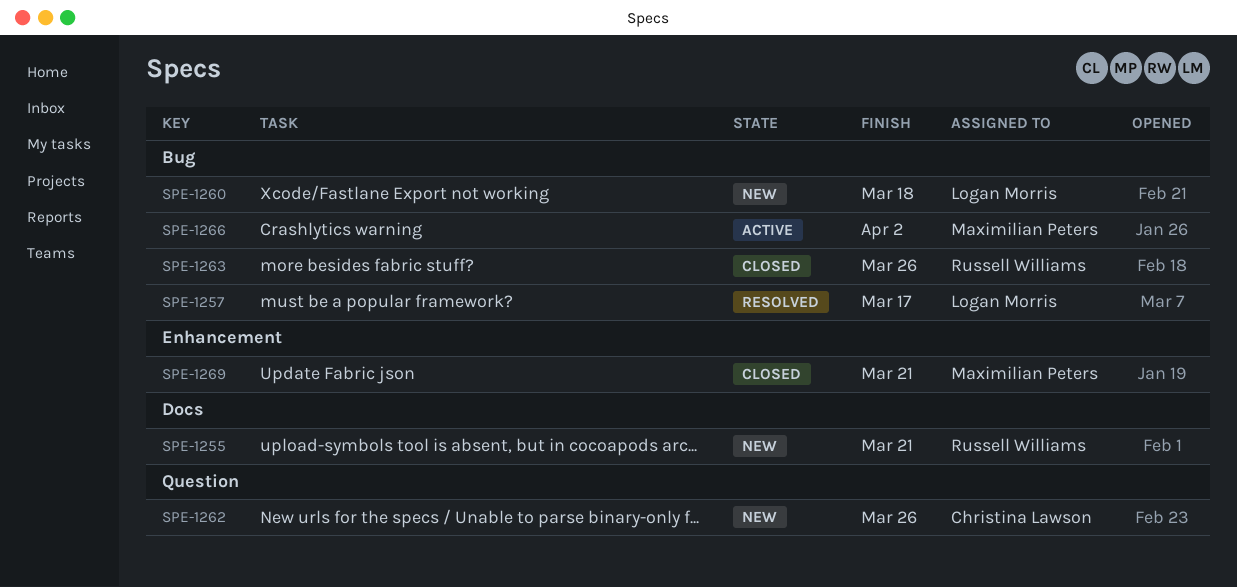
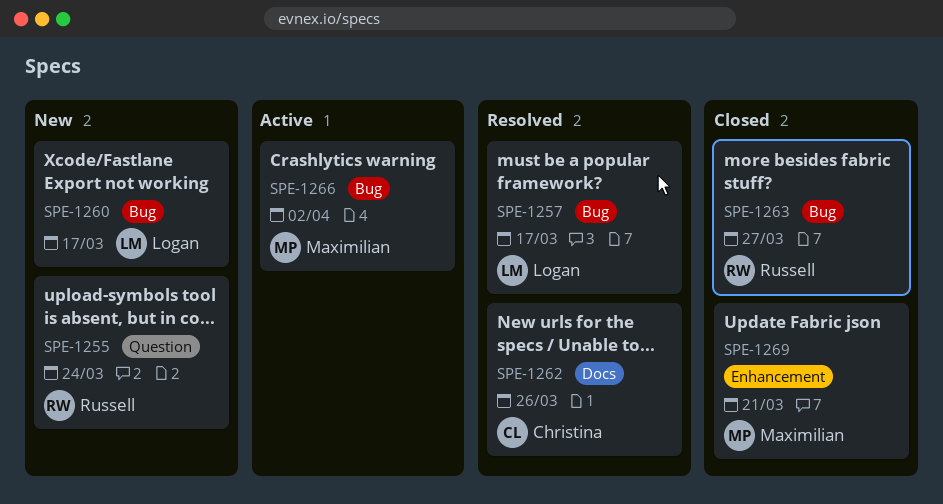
SPE-1255, label: Docs -> Question
SPE-1255, due: Mar 21 -> Mar 24
SPE-1260, due: Mar 18 -> Mar 17
SPE-1262, status: New -> Resolved
SPE-1262, label: Question -> Docs
SPE-1263, due: Mar 26 -> Mar 27

